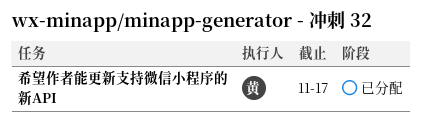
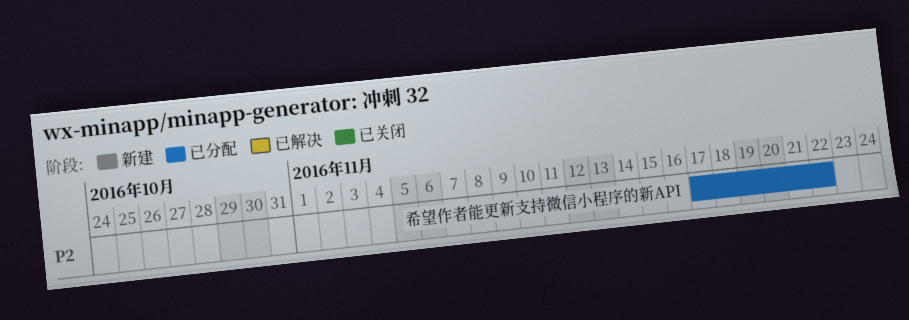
希望作者能更新支持微信小程序的新API, due: Nov 17 -> Nov 22

